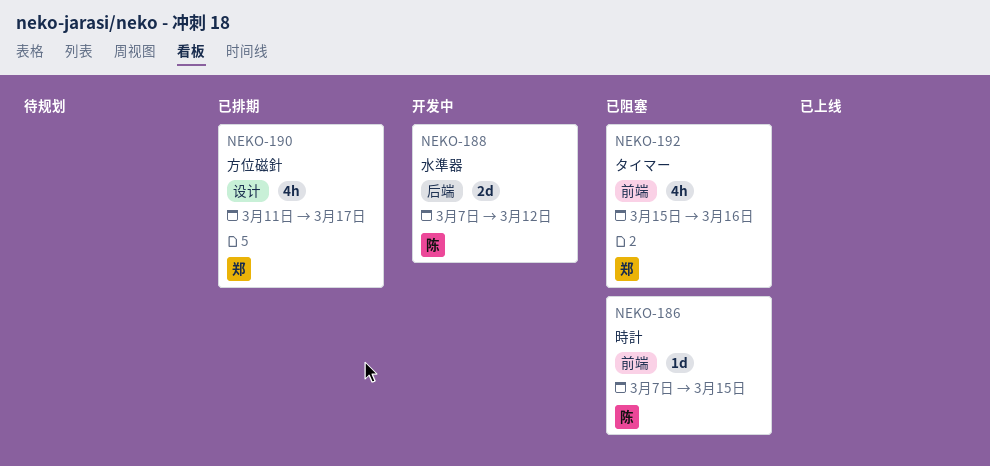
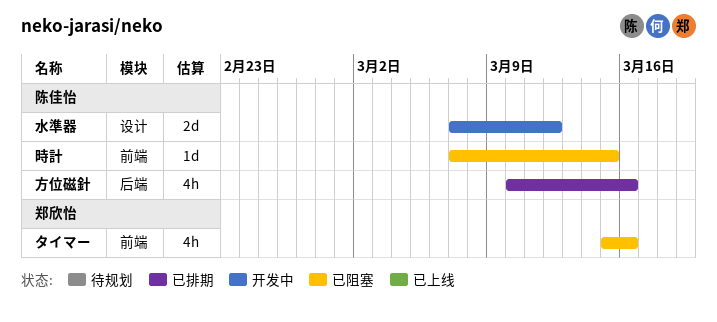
方位磁針, owner: 郑欣怡 -> 陈佳怡
方位磁針, label: 设计 -> 后端
方位磁針, start: Mar 11 -> Mar 10
方位磁針, due: Mar 17 -> Mar 16
水準器, label: 后端 -> 设计

